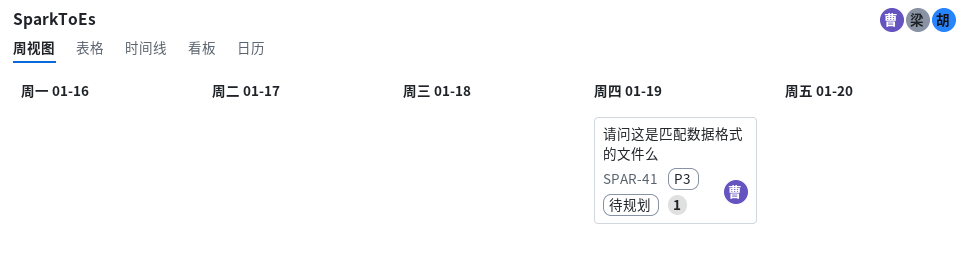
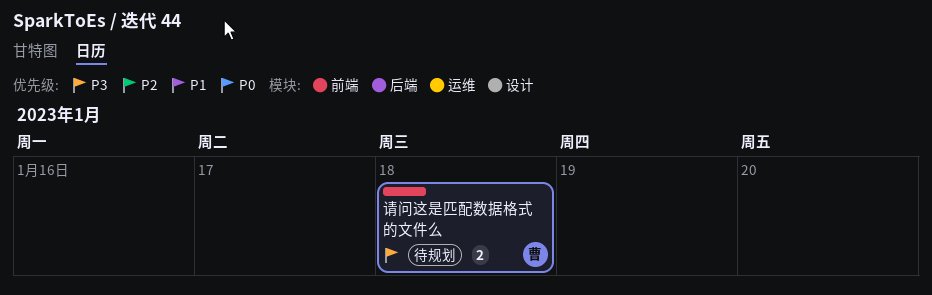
请问这是匹配数据格式的文件么, estimate: 1 -> 2
请问这是匹配数据格式的文件么, due: Jan 19 -> Jan 18

